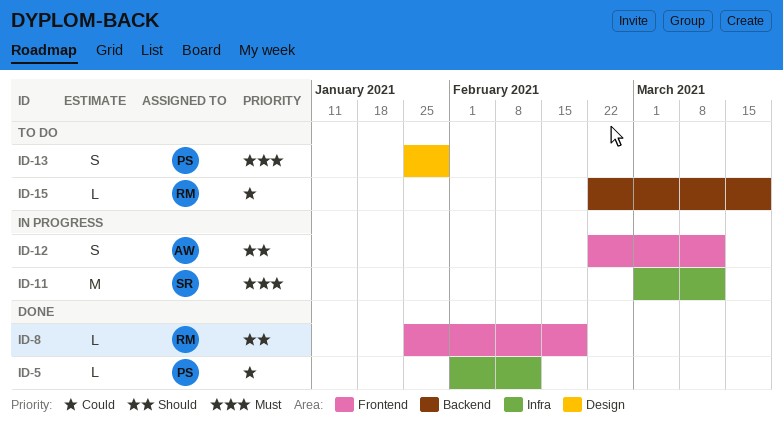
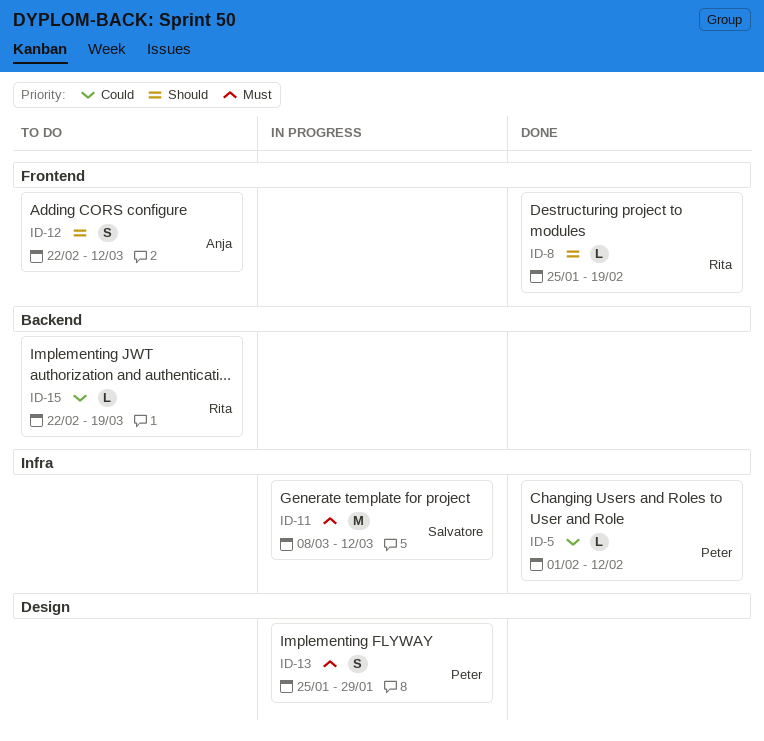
ID-11, start: Mar 1 -> Mar 8
ID-12, status: In progress -> To do
ID-13, status: To do -> In progress

